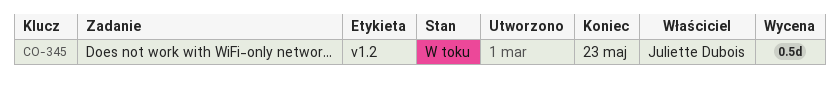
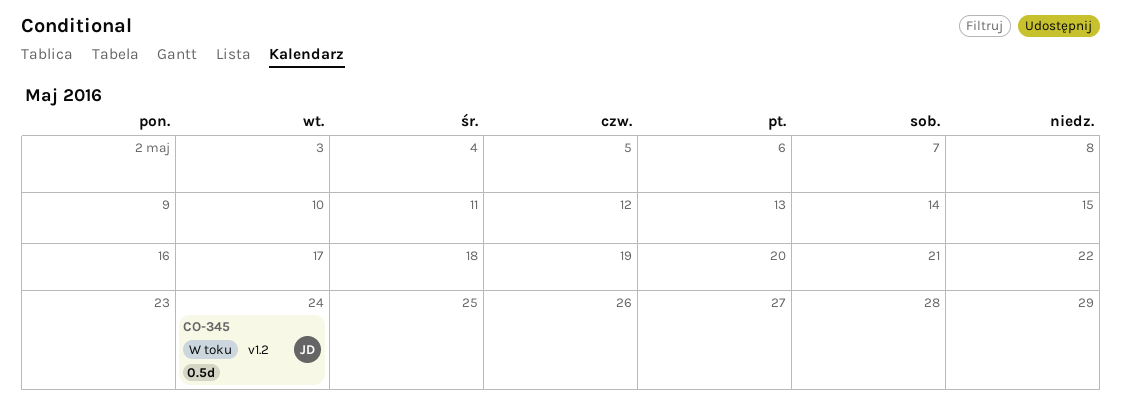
CO-345, due: May 23 -> May 24

